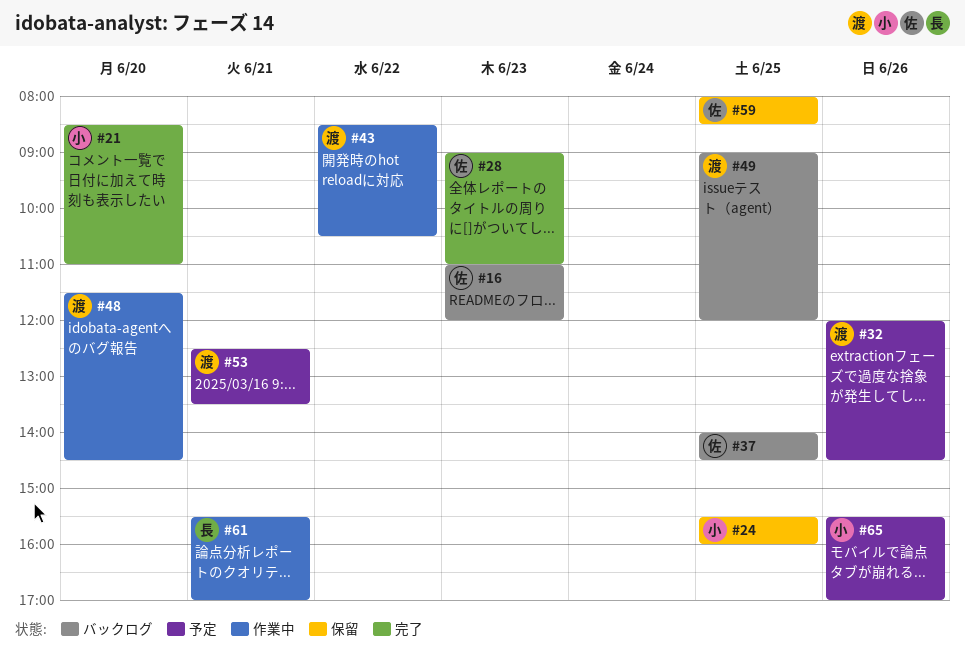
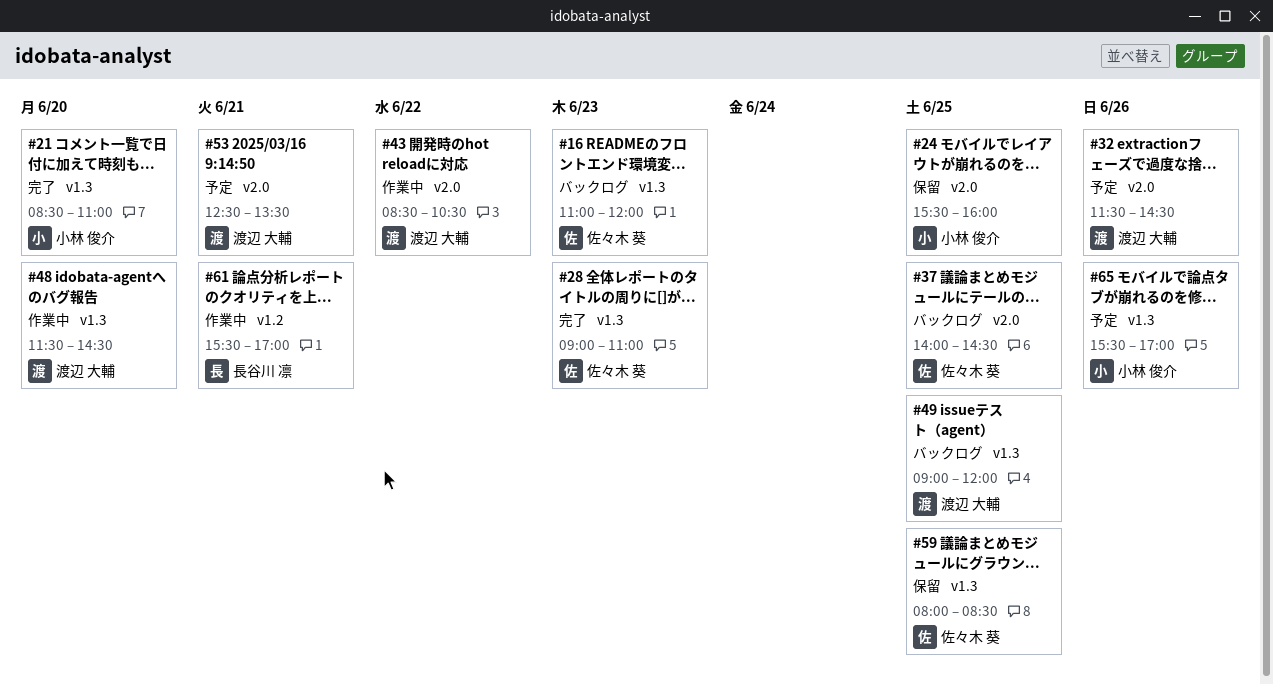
#32, begins: 12:00 -> 11:30

